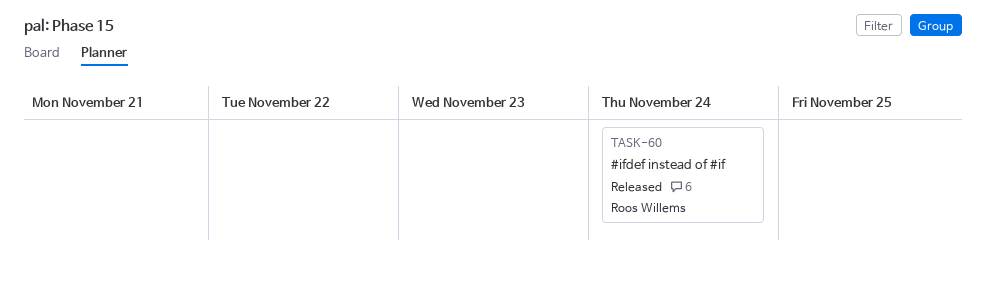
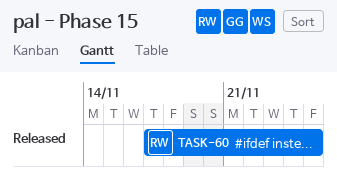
TASK-60, due: Nov 24 -> Nov 25

